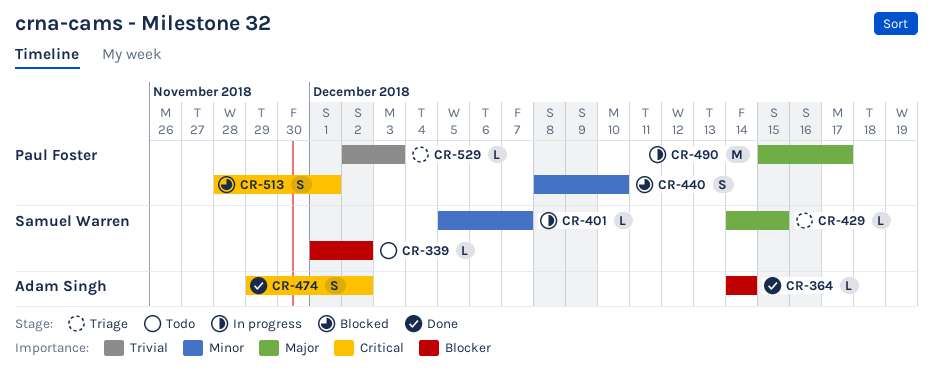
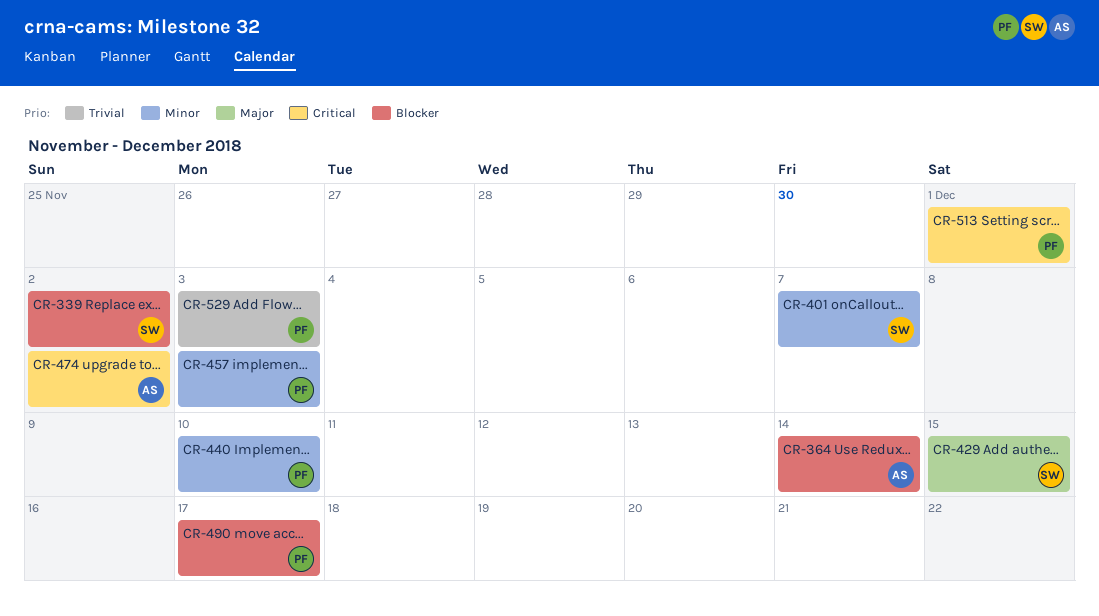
CR-457: none -> present
CR-490, priority: Major -> Blocker

